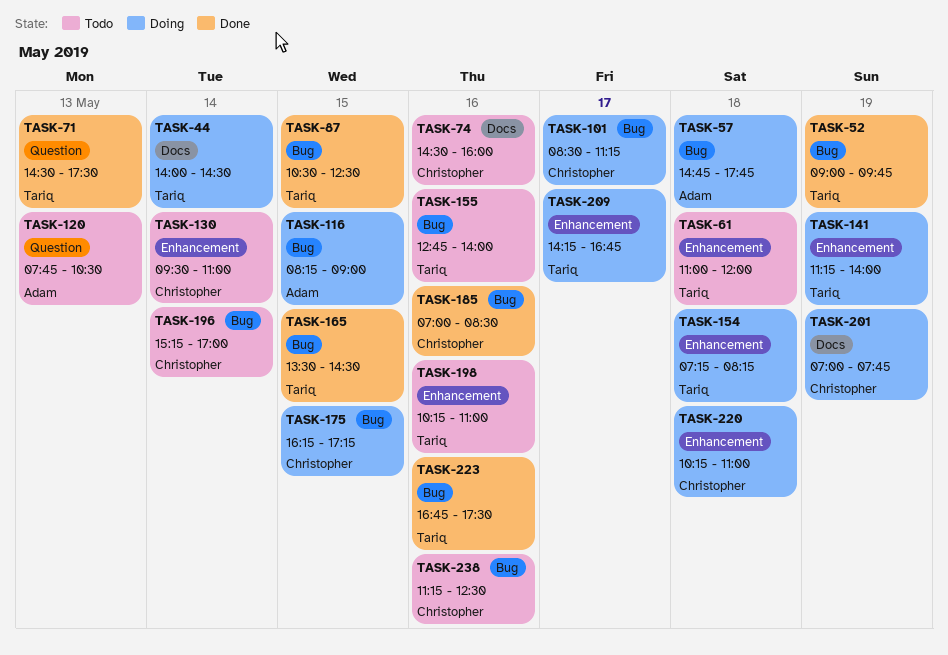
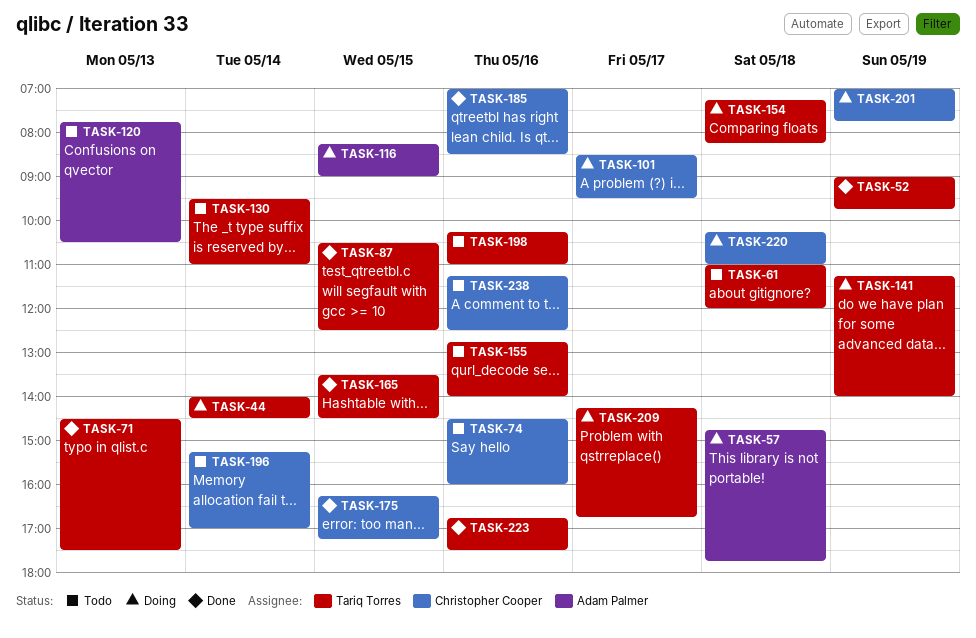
TASK-101, ends: 11:15 -> 09:30
TASK-130, owner: Christopher Cooper -> Tariq Torres
TASK-175, status: Doing -> Done

